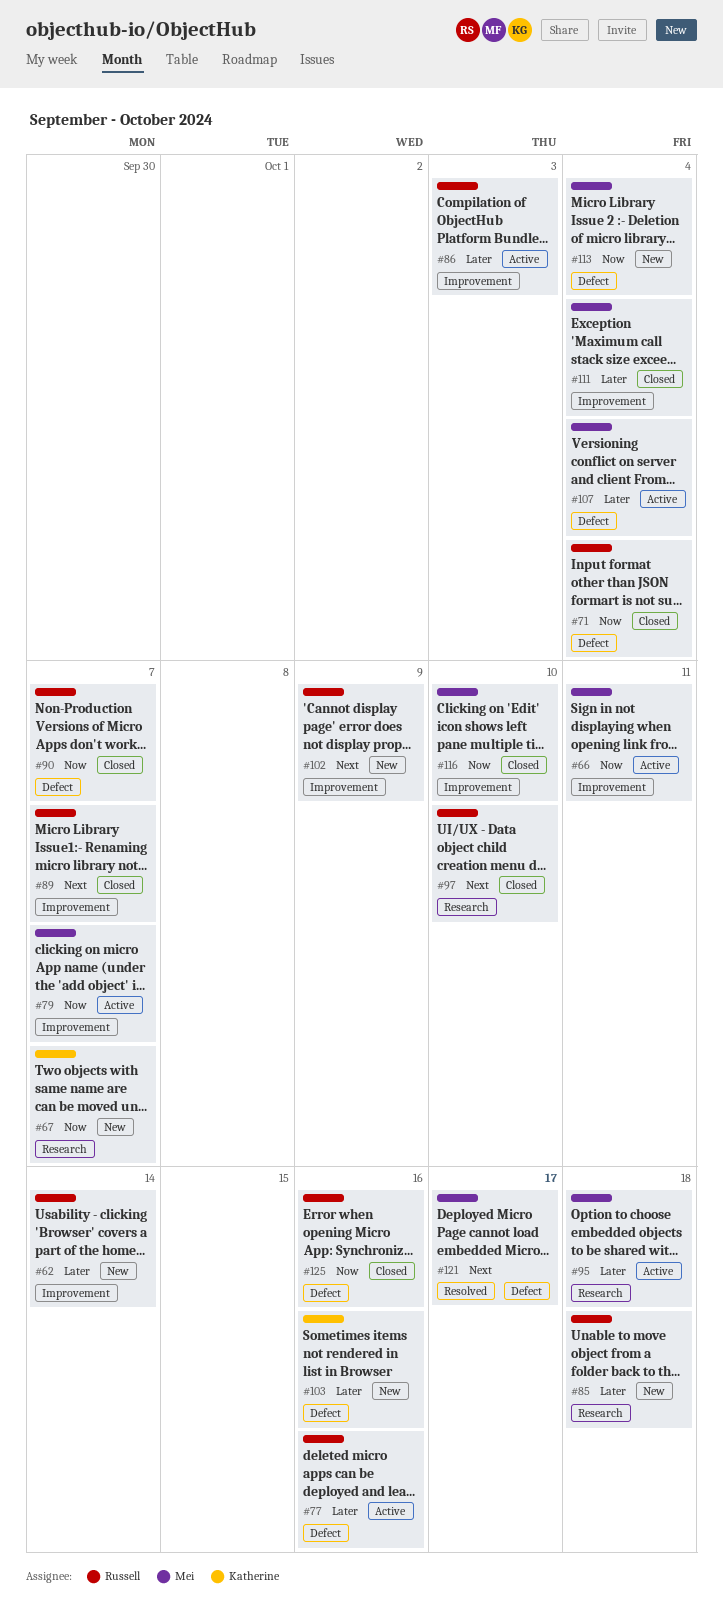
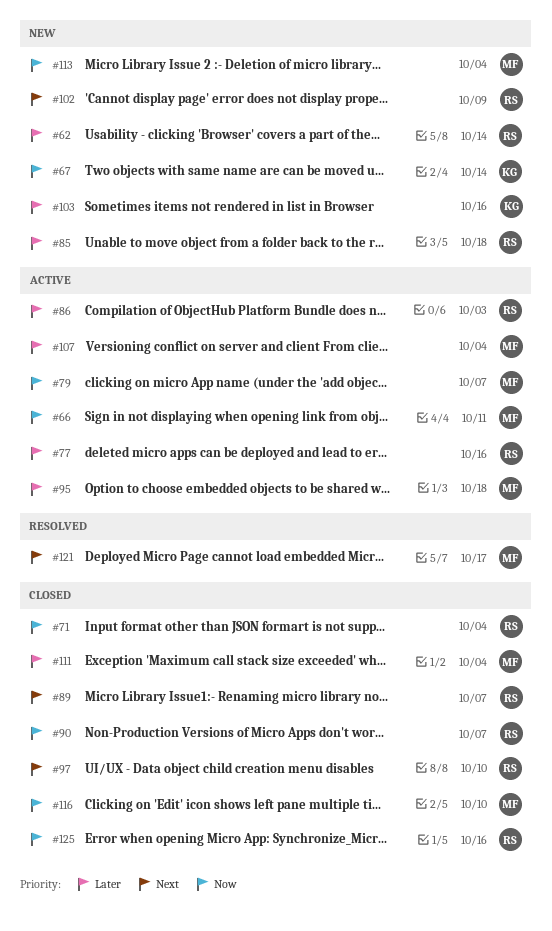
#67, due: Oct 7 -> Oct 14

